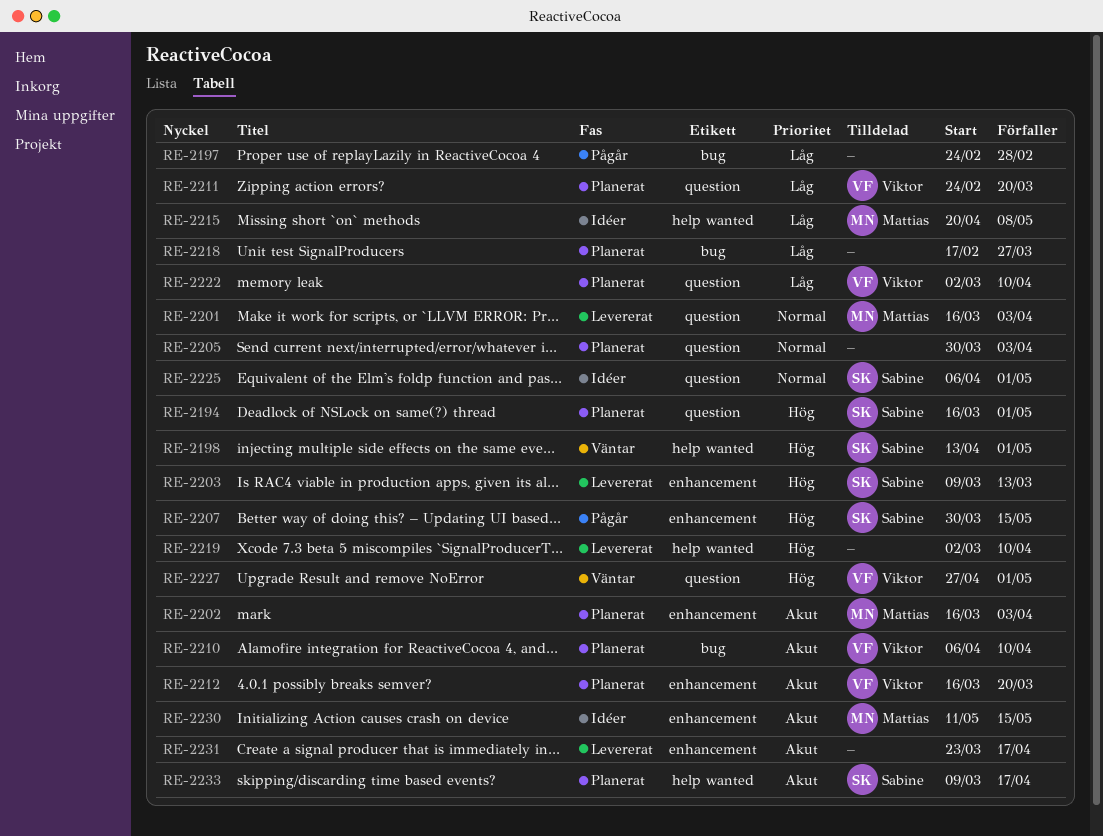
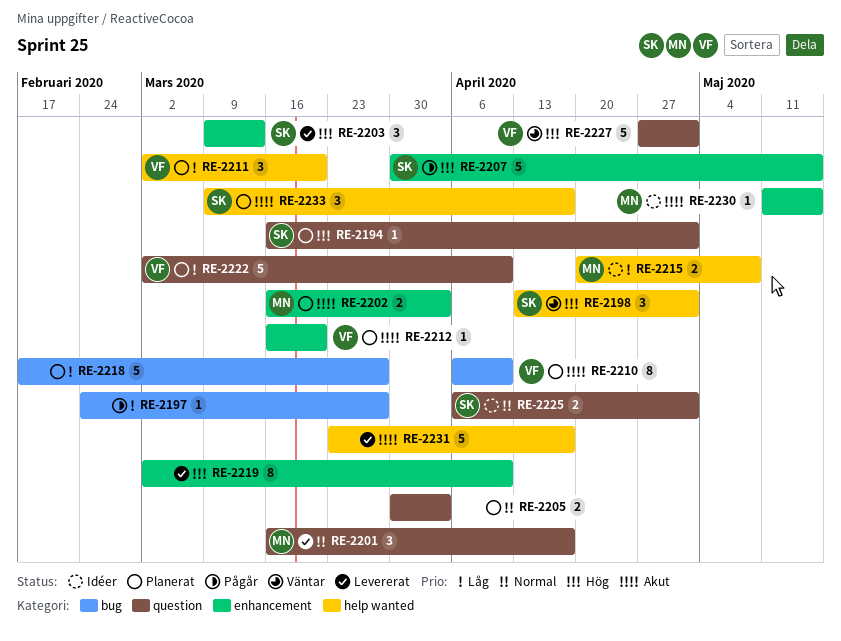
RE-2197, due: Feb 28 -> Mar 27
RE-2201, due: Apr 3 -> Apr 17
RE-2211, label: question -> help wanted
RE-2211, start: Feb 24 -> Mar 2
RE-2219, label: help wanted -> enhancement
RE-2231, label: enhancement -> help wanted

